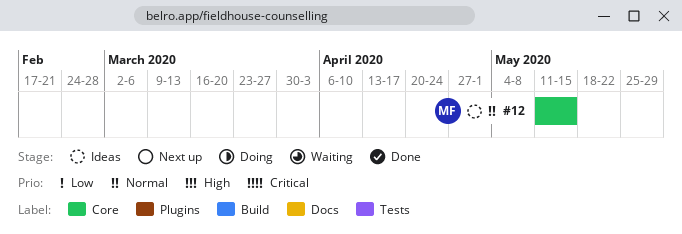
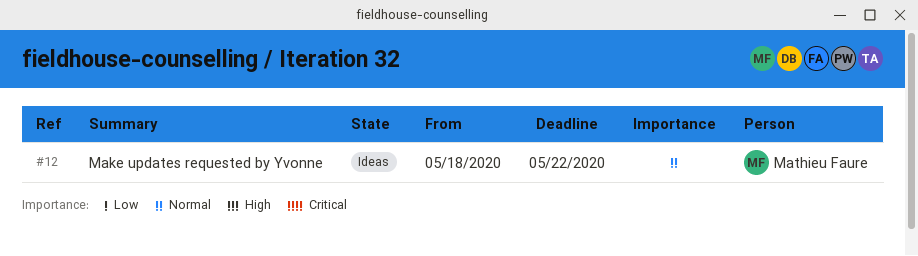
#12, start: May 11 -> May 18
#12, due: May 15 -> May 22

